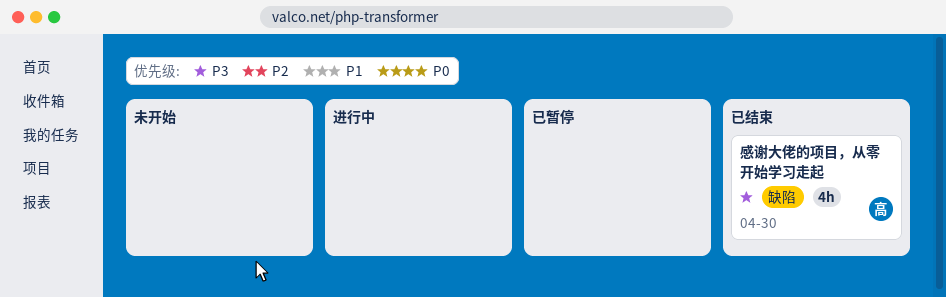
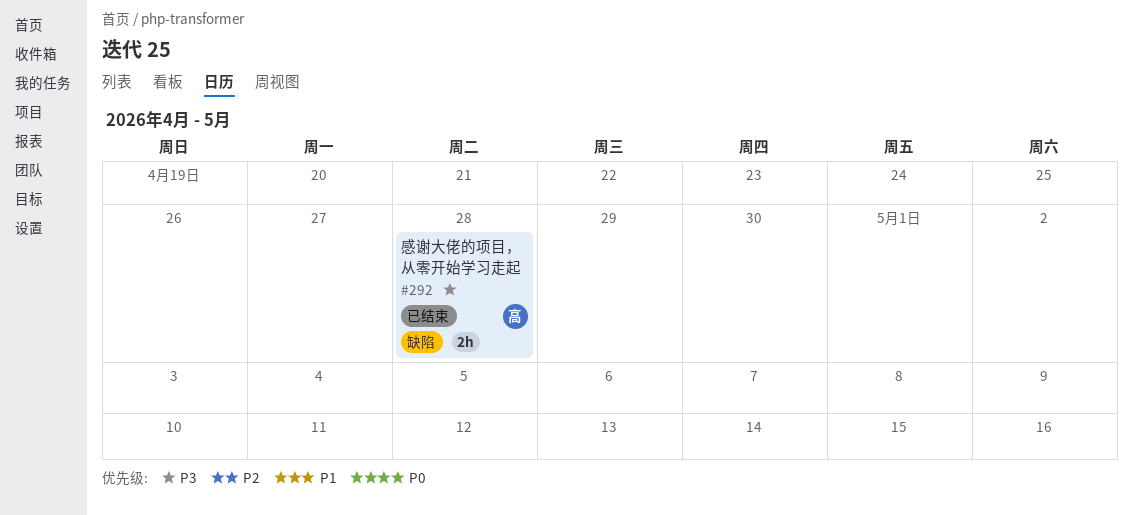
感谢大佬的项目，从零开始学习走起, estimate: 4h -> 2h
感谢大佬的项目，从零开始学习走起, due: Apr 30 -> Apr 28

